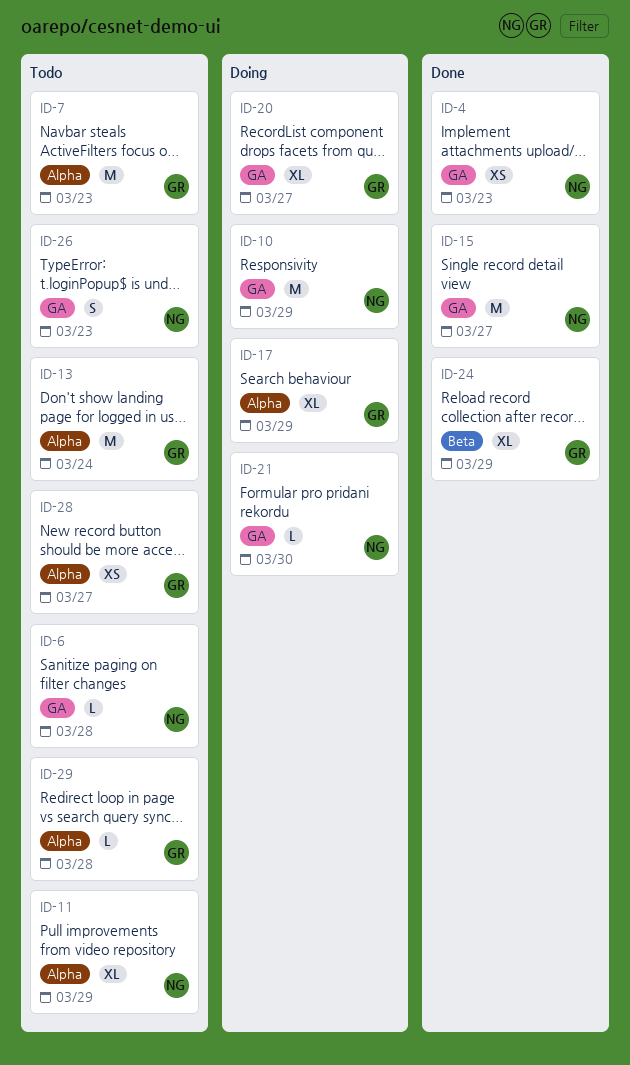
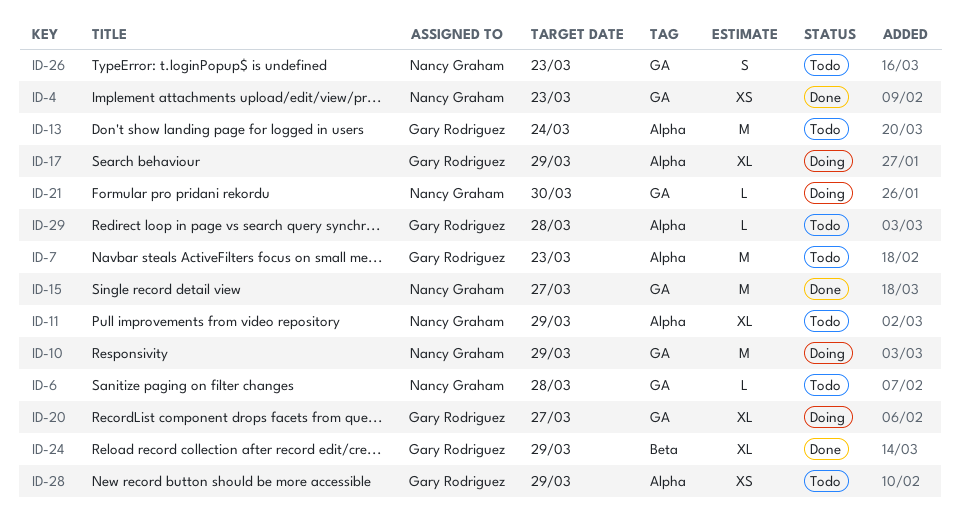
ID-28, due: Mar 27 -> Mar 29

